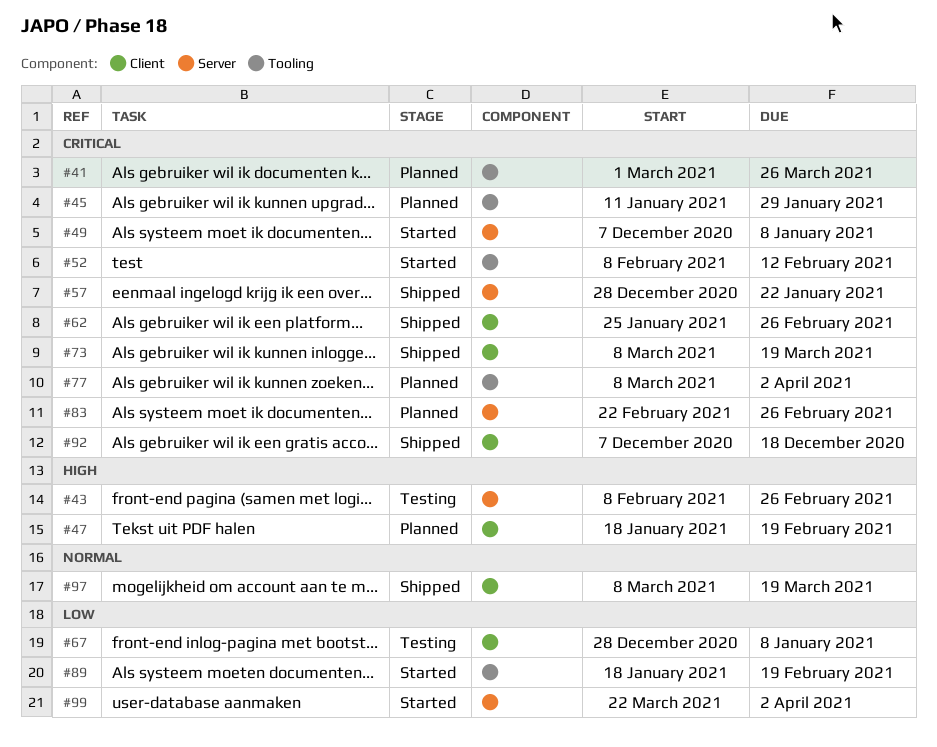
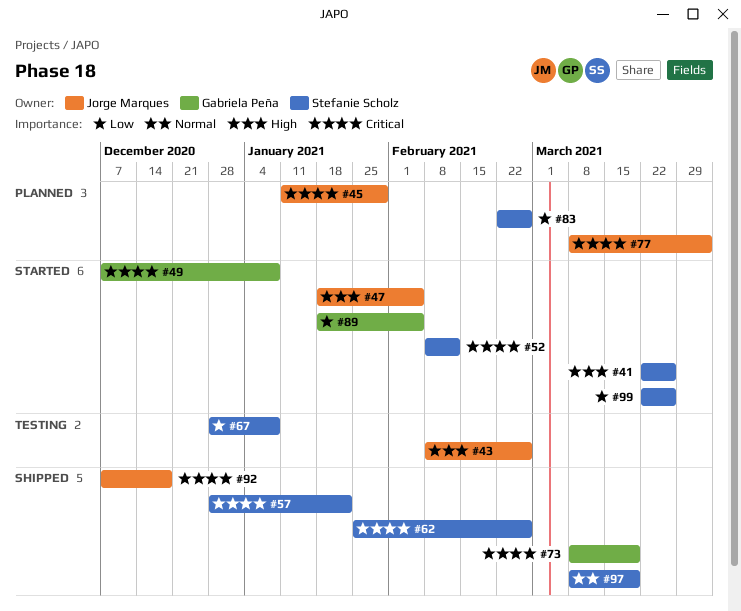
#41, status: Planned -> Started
#41, priority: Critical -> High
#41, start: Mar 1 -> Mar 22
#47, status: Planned -> Started
#47, due: Feb 19 -> Feb 5
#83, priority: Critical -> Low
#89, due: Feb 19 -> Feb 5
#99, due: Apr 2 -> Mar 26

